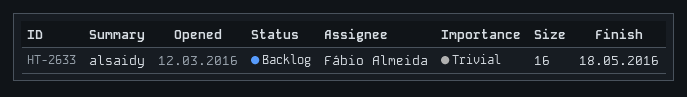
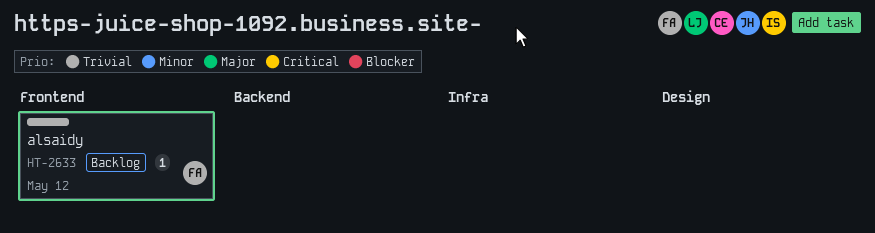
HT-2633, estimate: 16 -> 1
HT-2633, due: May 18 -> May 12

